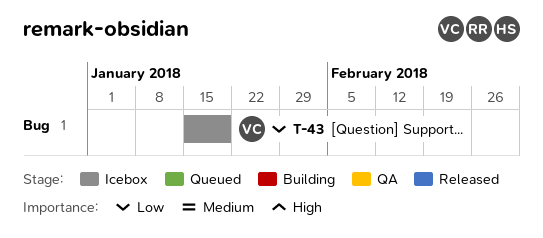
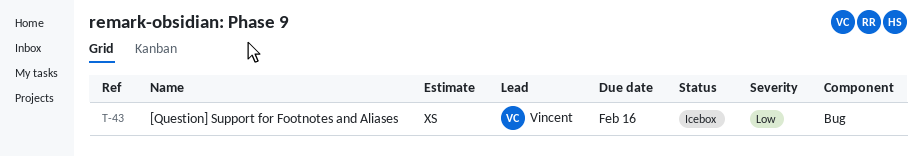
T-43, due: Jan 19 -> Feb 16

